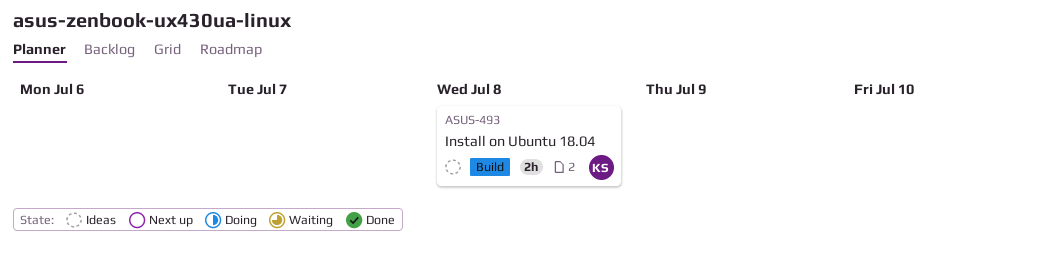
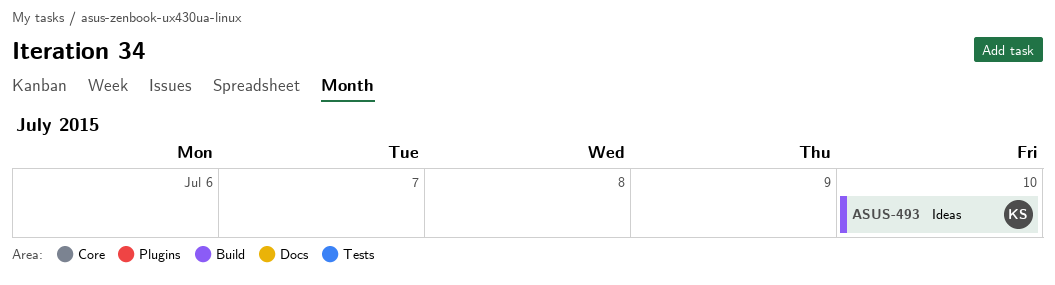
ASUS-493, due: Jul 8 -> Jul 10

